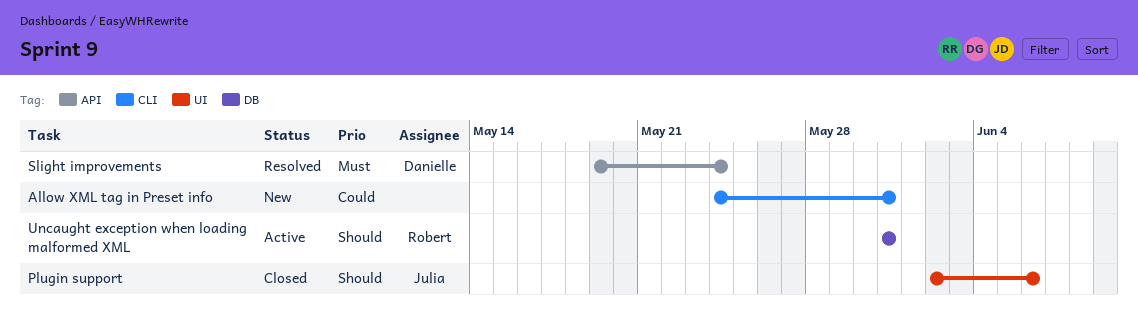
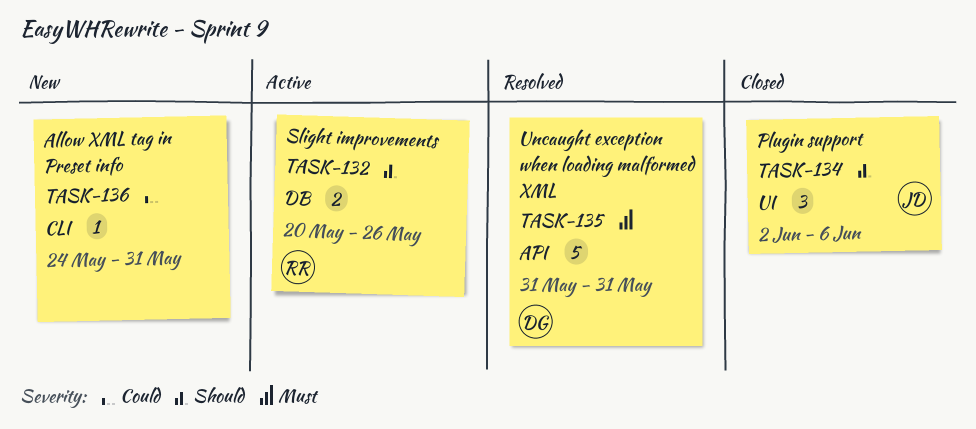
Slight improvements, status: Resolved -> Active
Slight improvements, owner: Danielle -> Robert
Slight improvements, priority: Must -> Should
Slight improvements, label: API -> DB
Slight improvements, start: May 19 -> May 20
Slight improvements, due: May 24 -> May 26
Uncaught exception when loading malformed XML, status: Active -> Resolved
Uncaught exception when loading malformed XML, owner: Robert -> Danielle
Uncaught exception when loading malformed XML, priority: Should -> Must
Uncaught exception when loading malformed XML, label: DB -> API

